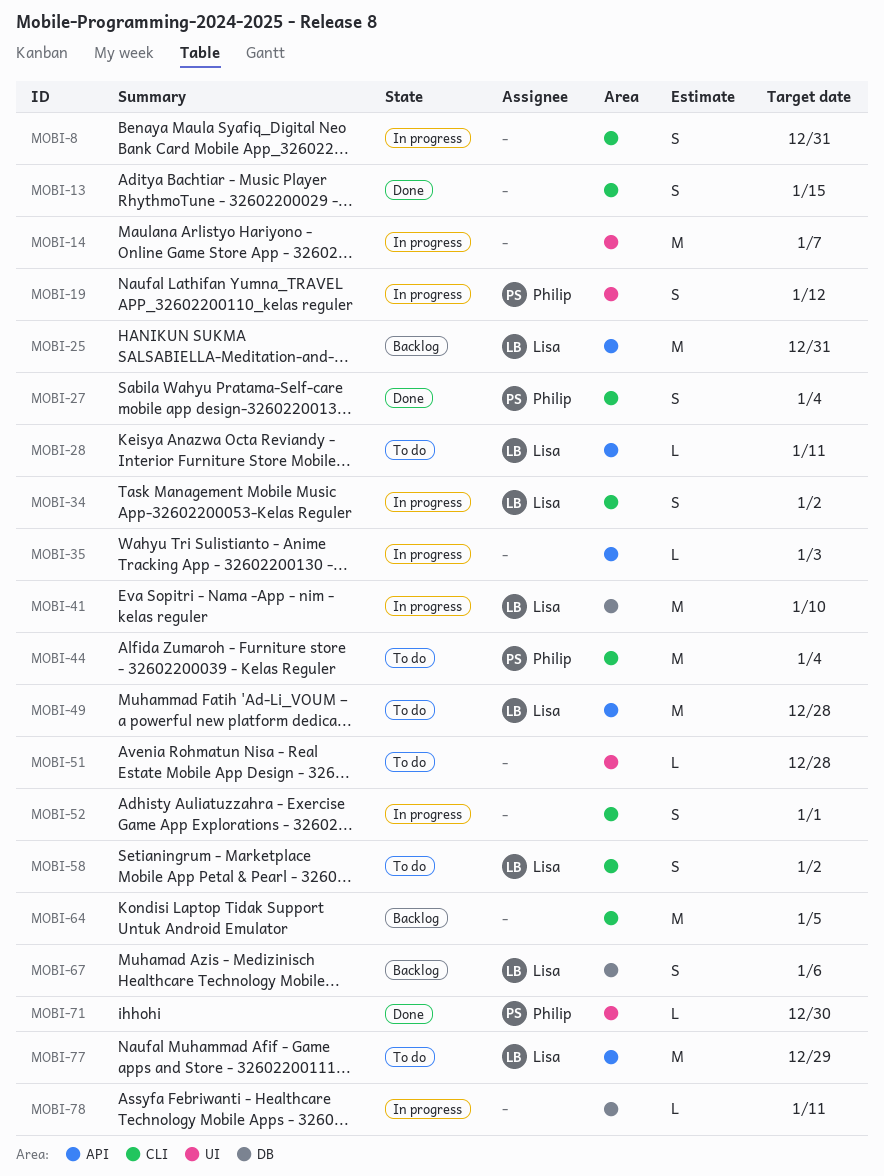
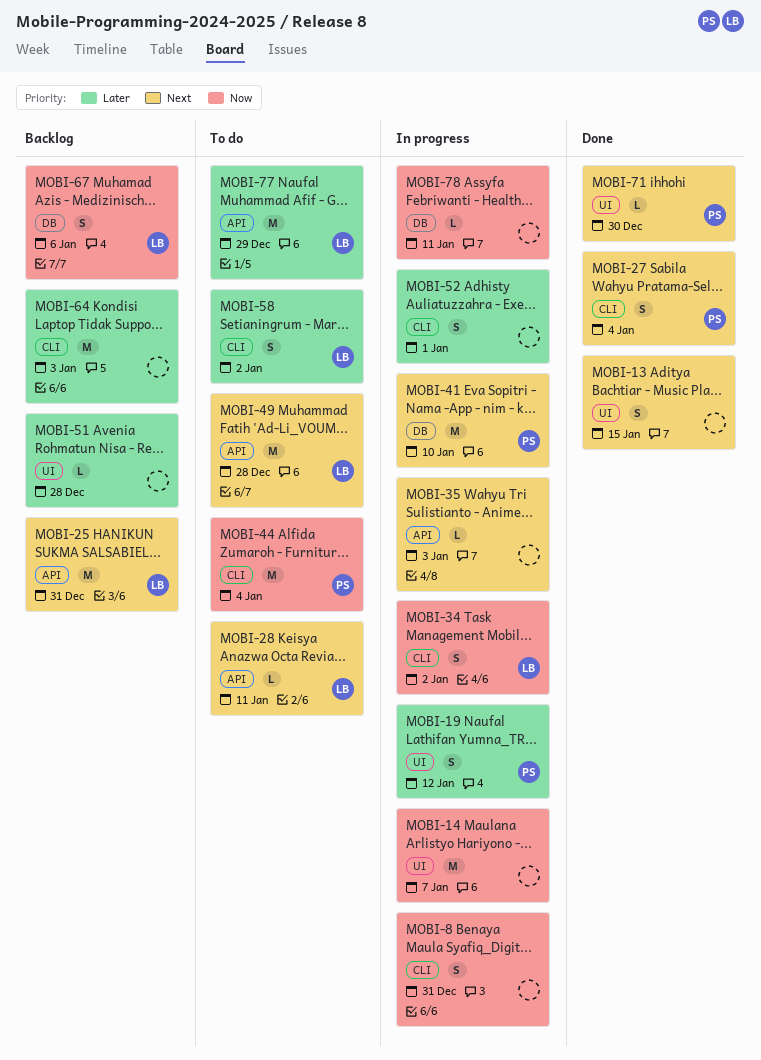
MOBI-13, label: CLI -> UI
MOBI-41, owner: Lisa -> Philip
MOBI-51, status: To do -> Backlog
MOBI-64, due: Jan 5 -> Jan 3

